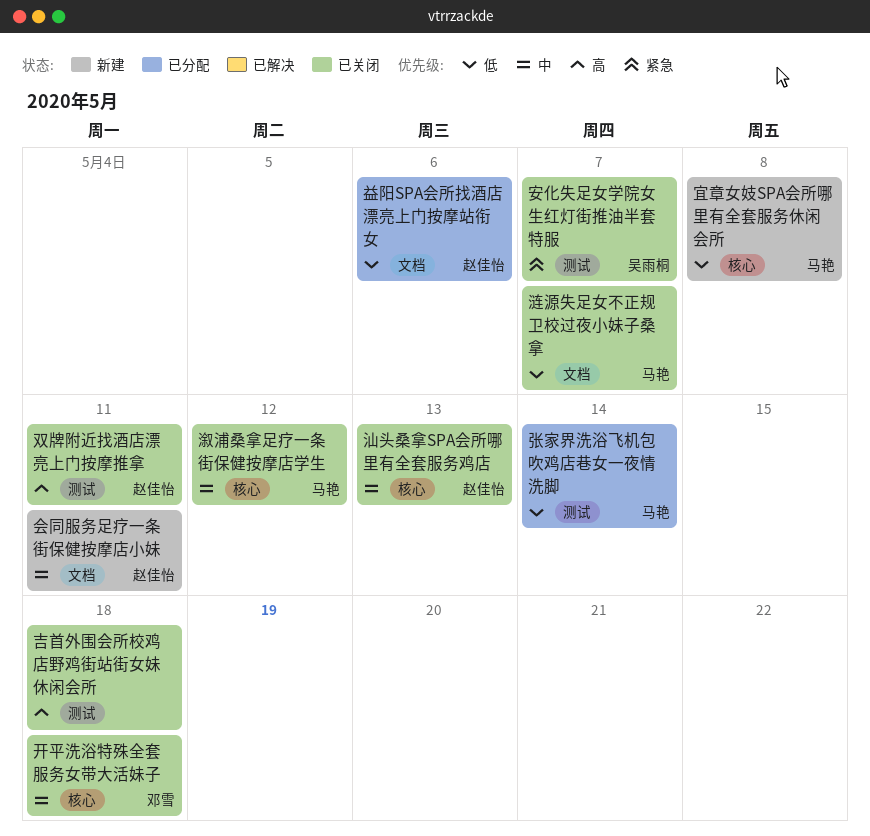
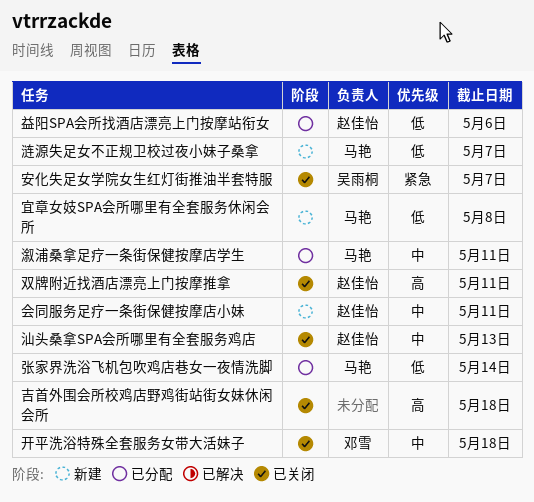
涟源失足女不正规卫校过夜小妹子桑拿, status: 已关闭 -> 新建
溆浦桑拿足疗一条街保健按摩店学生, status: 已关闭 -> 已分配
溆浦桑拿足疗一条街保健按摩店学生, due: May 12 -> May 11

